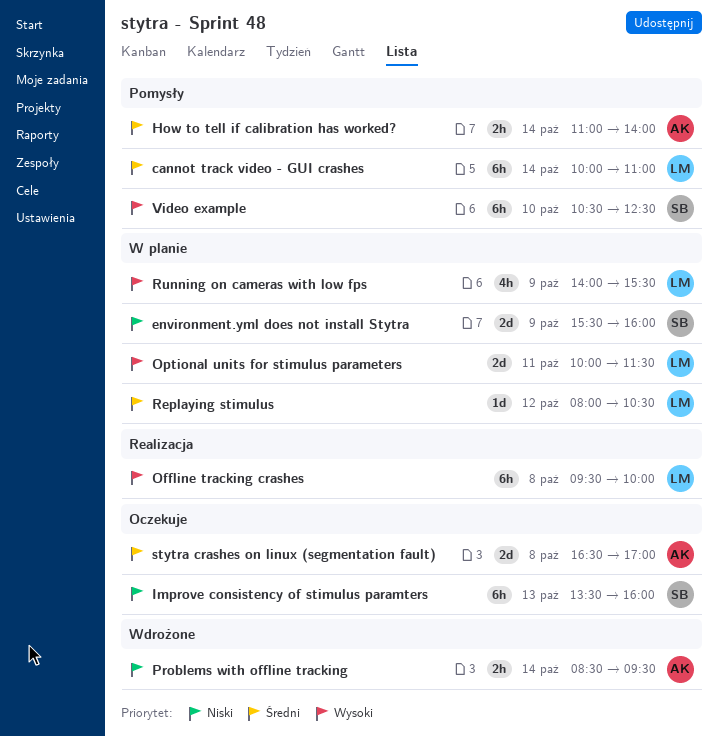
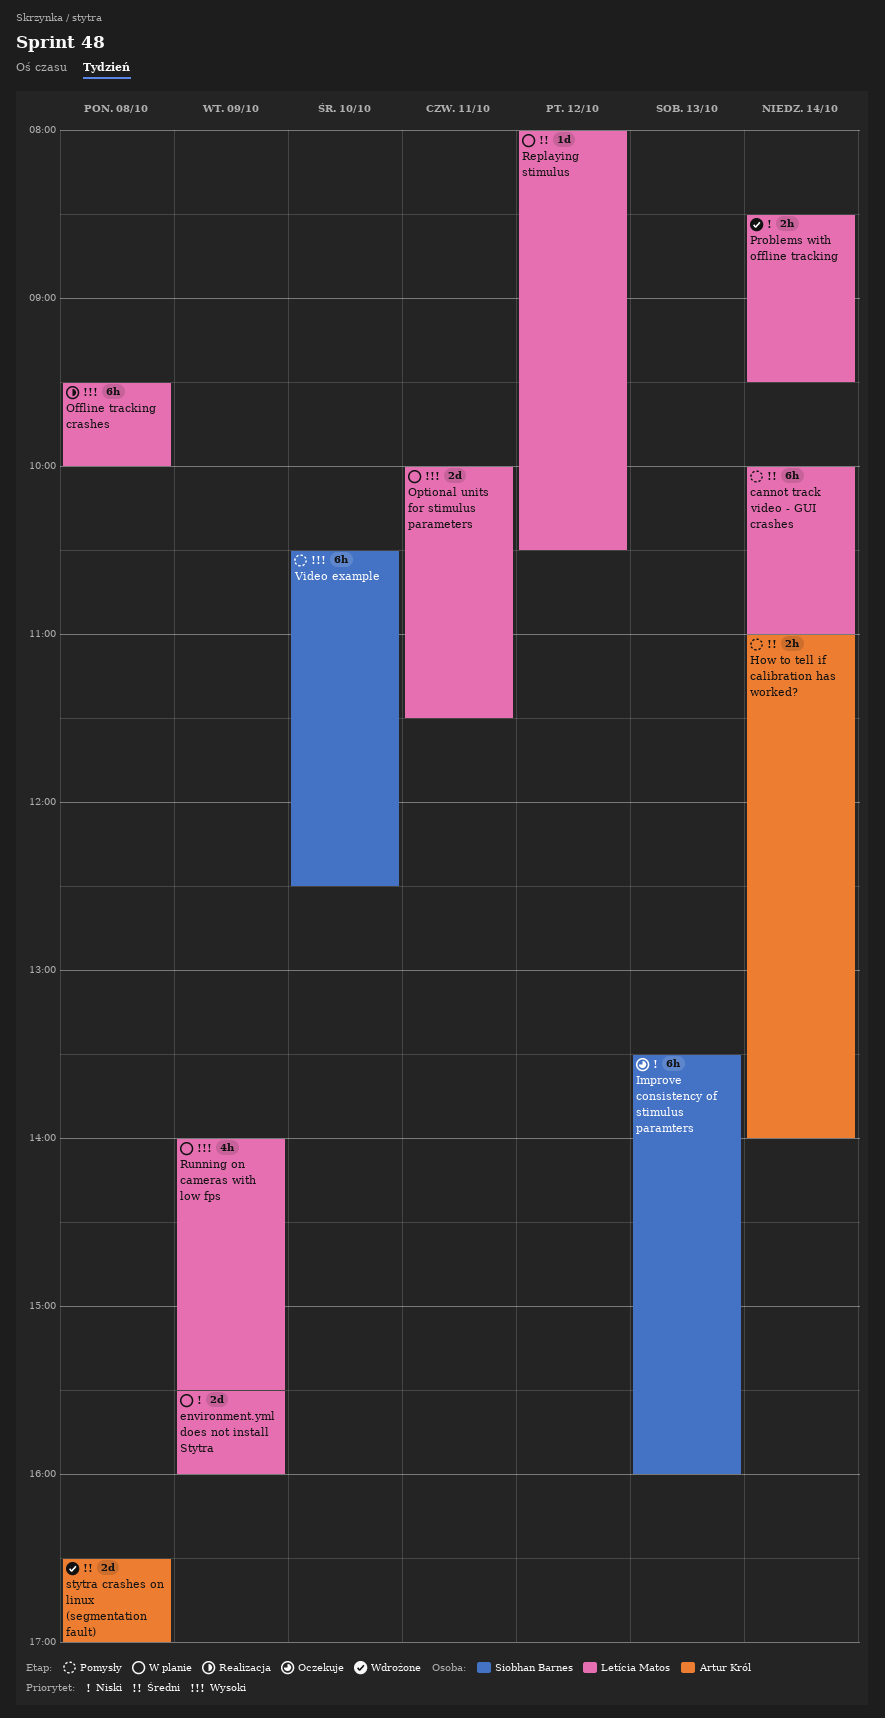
environment.yml does not install Stytra, owner: Siobhan Barnes -> Letícia Matos
Problems with offline tracking, owner: Artur Król -> Letícia Matos
stytra crashes on linux (segmentation fault), status: Oczekuje -> Wdrożone

